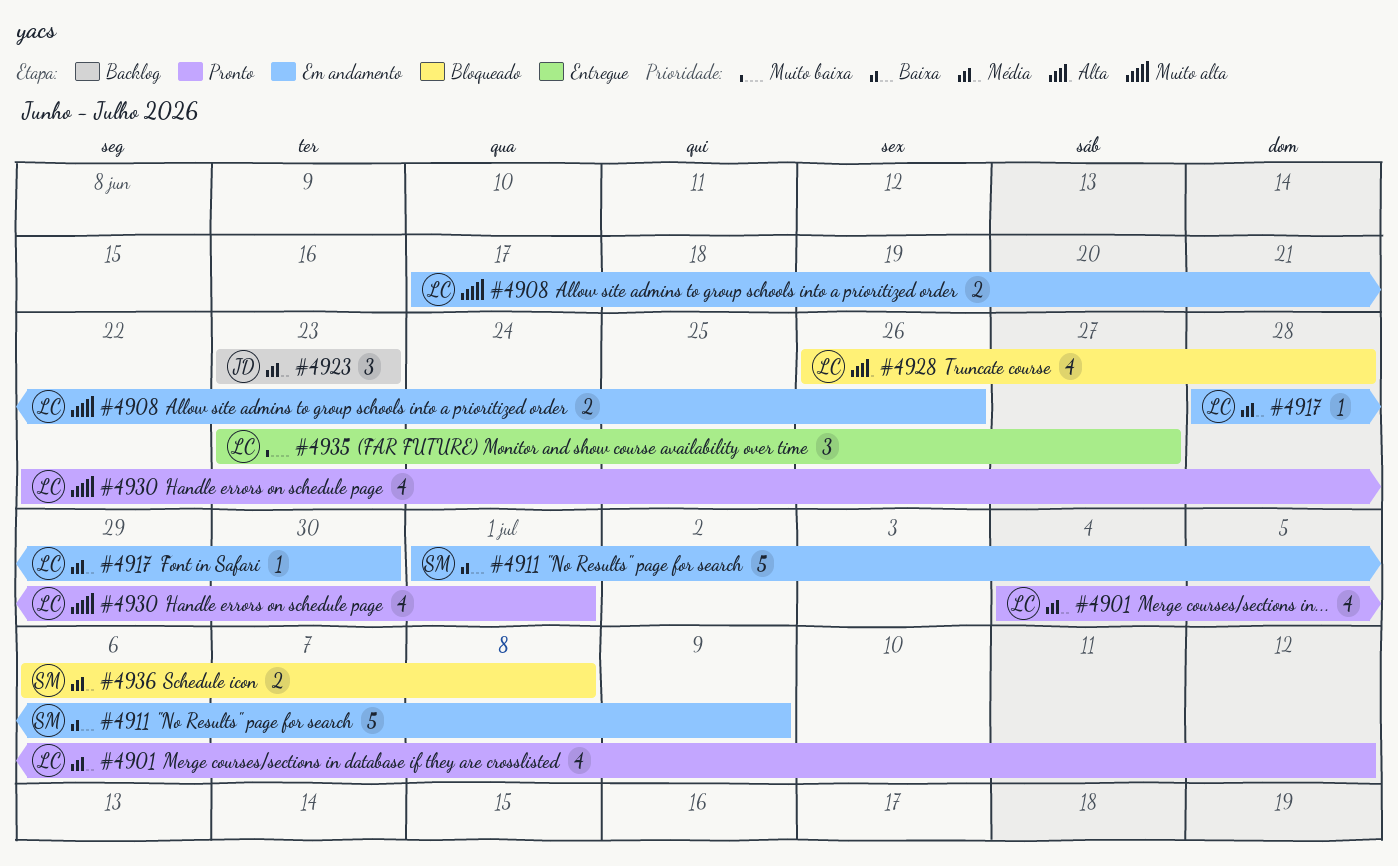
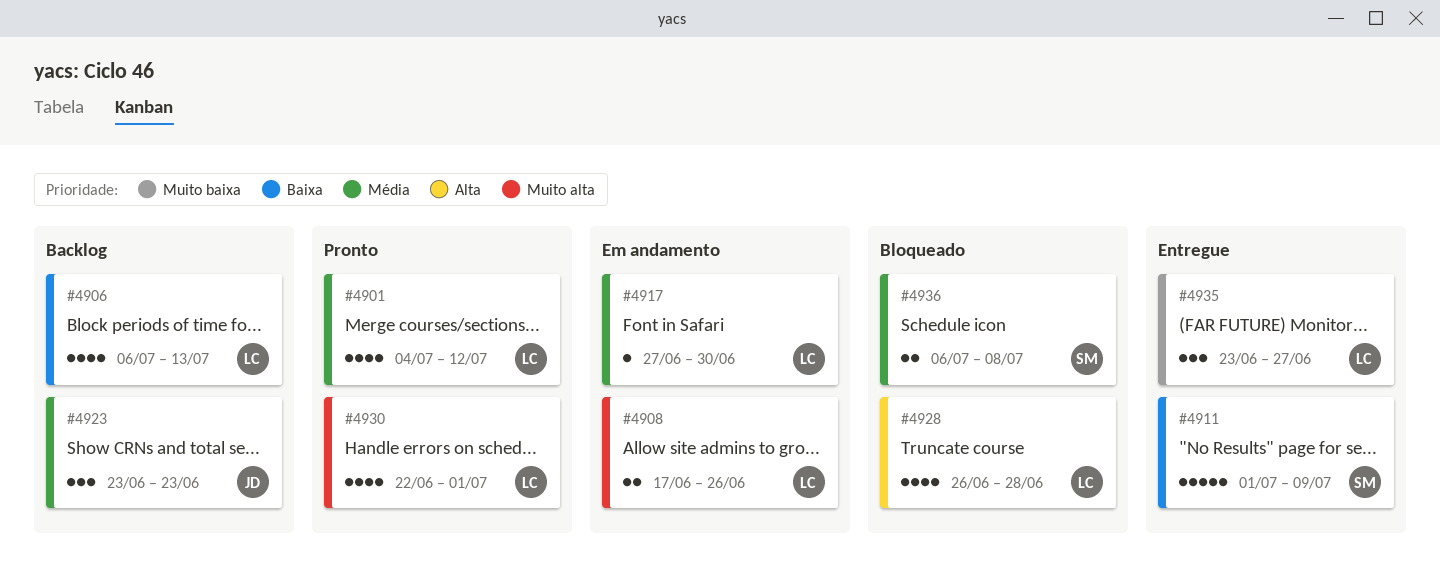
#4906: none -> present
#4911, status: Em andamento -> Entregue
#4917, start: Jun 28 -> Jun 27

